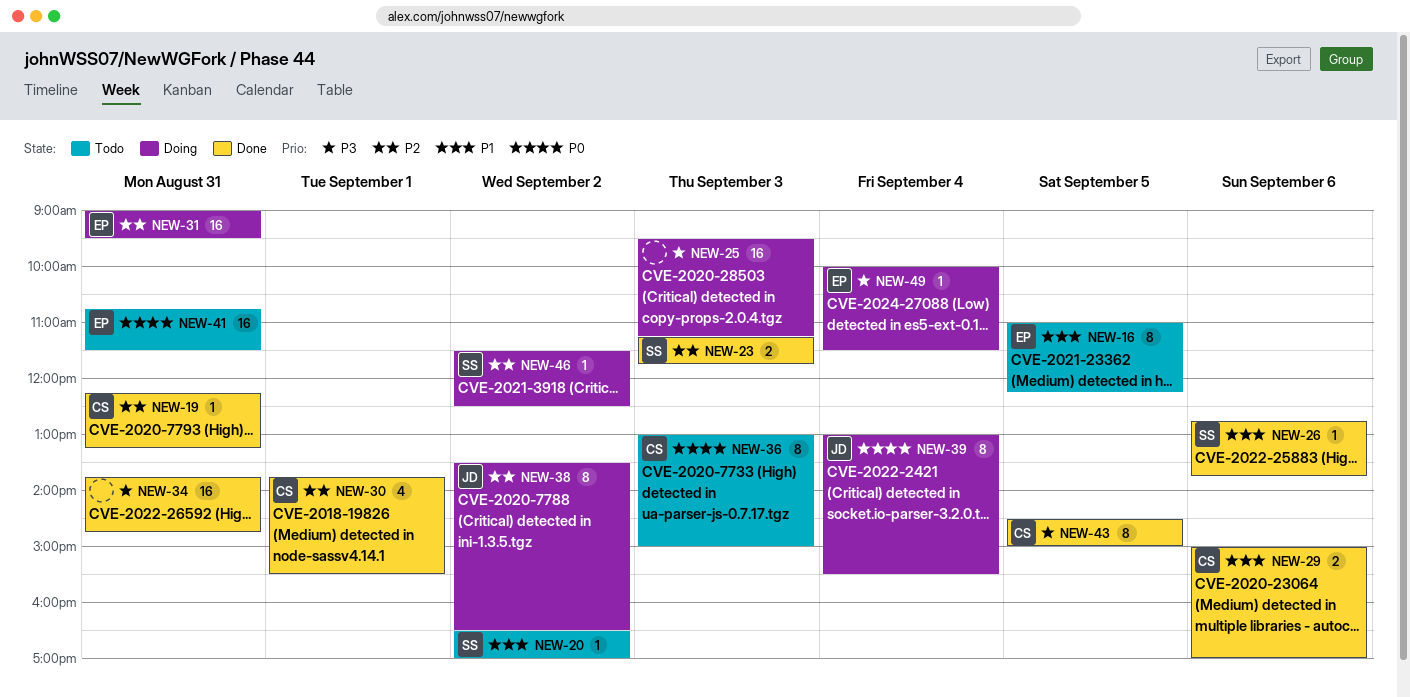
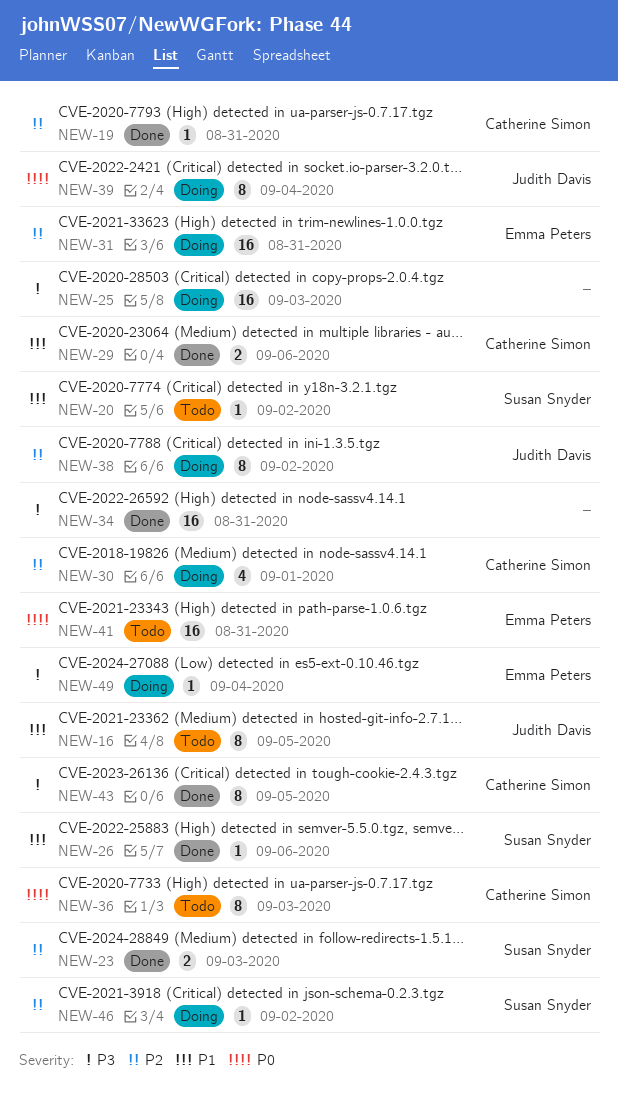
NEW-16, owner: Emma Peters -> Judith Davis
NEW-30, status: Done -> Doing

